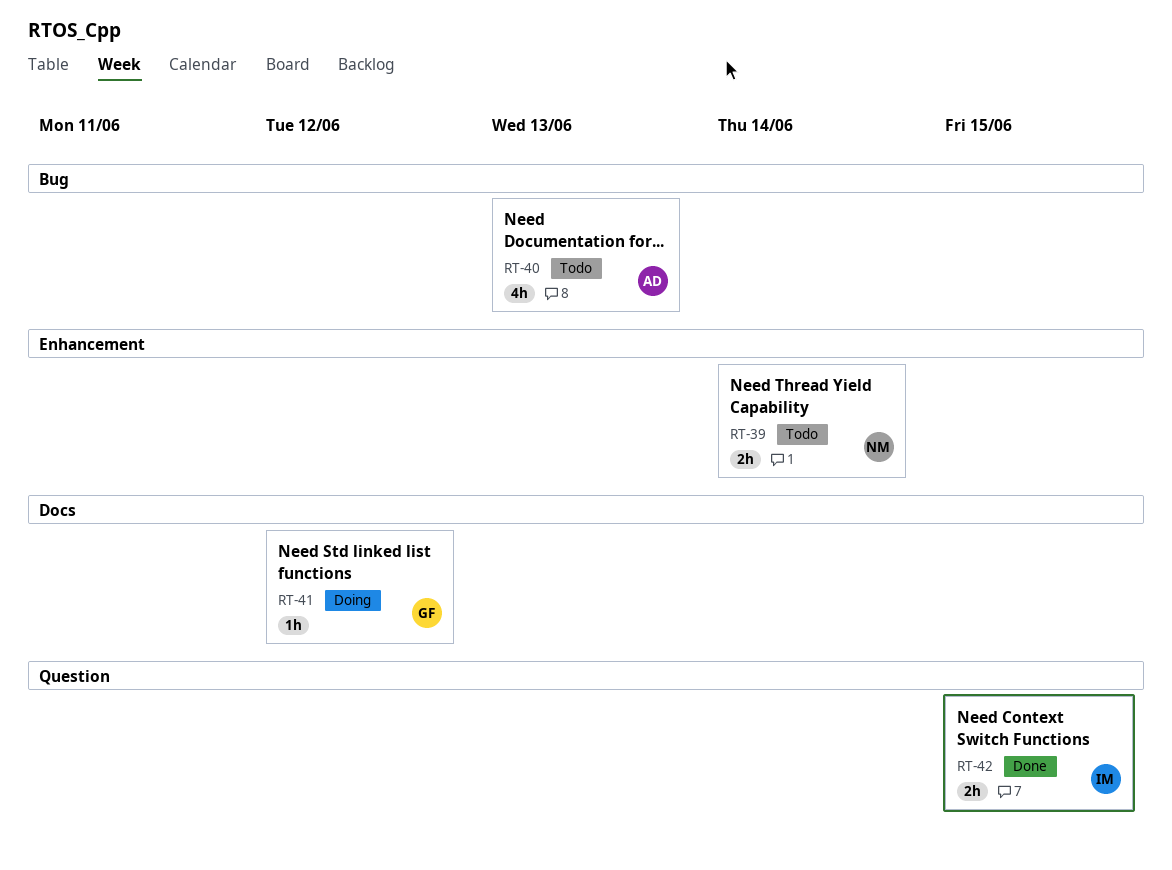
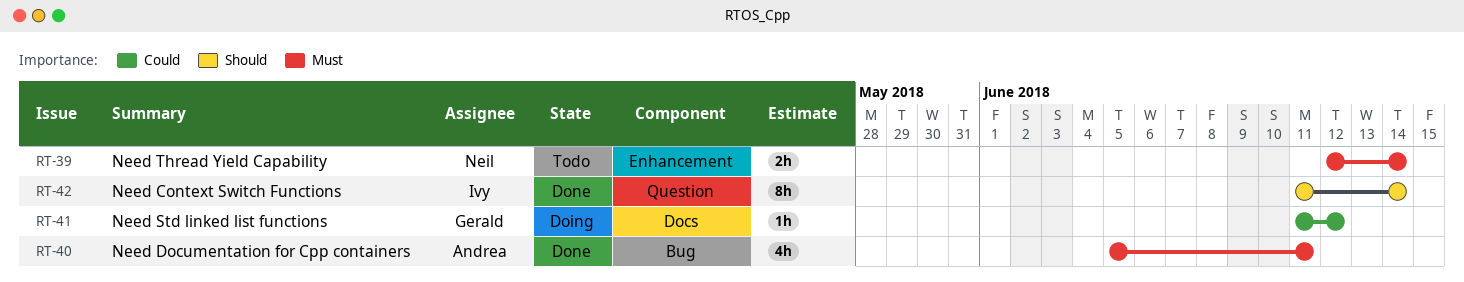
RT-40, status: Todo -> Done
RT-40, due: Jun 13 -> Jun 11
RT-42, estimate: 2h -> 8h
RT-42, due: Jun 15 -> Jun 14

